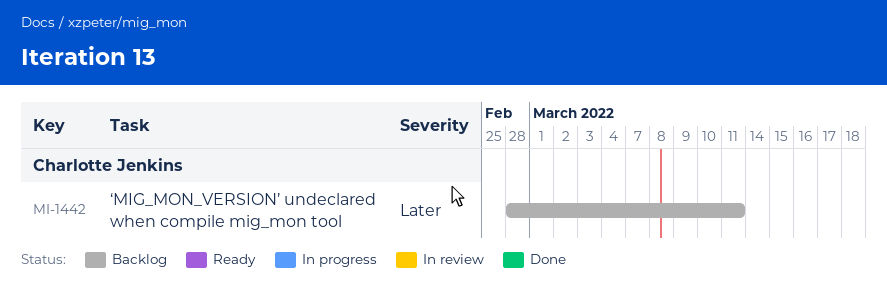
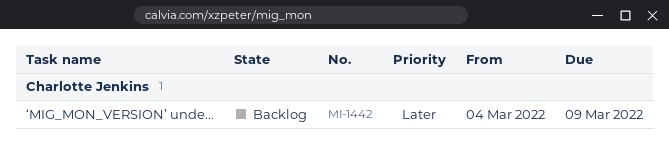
MI-1442, start: Feb 28 -> Mar 4
MI-1442, due: Mar 11 -> Mar 9

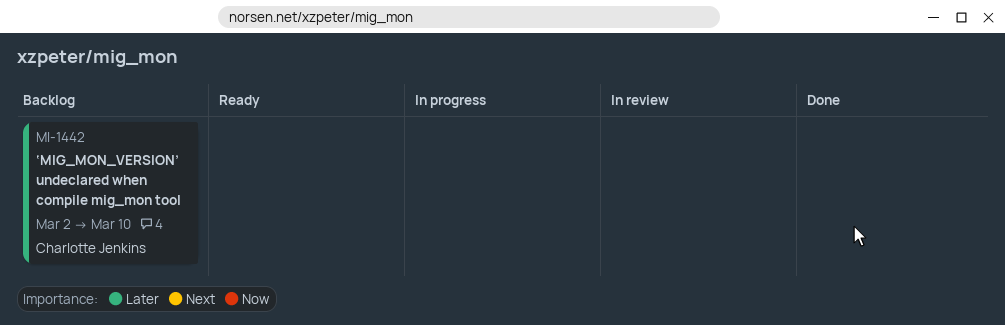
MI-1442, start: Mar 4 -> Mar 2
MI-1442, due: Mar 9 -> Mar 10

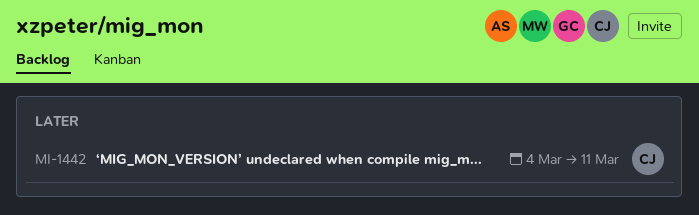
MI-1442, start: Mar 2 -> Mar 4
MI-1442, due: Mar 10 -> Mar 11

